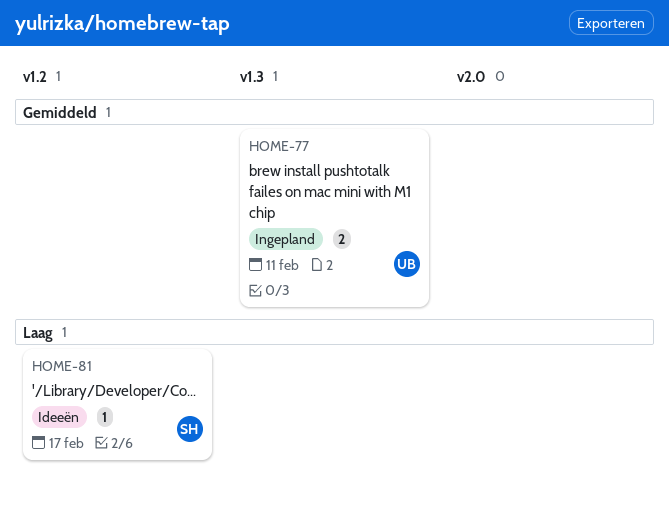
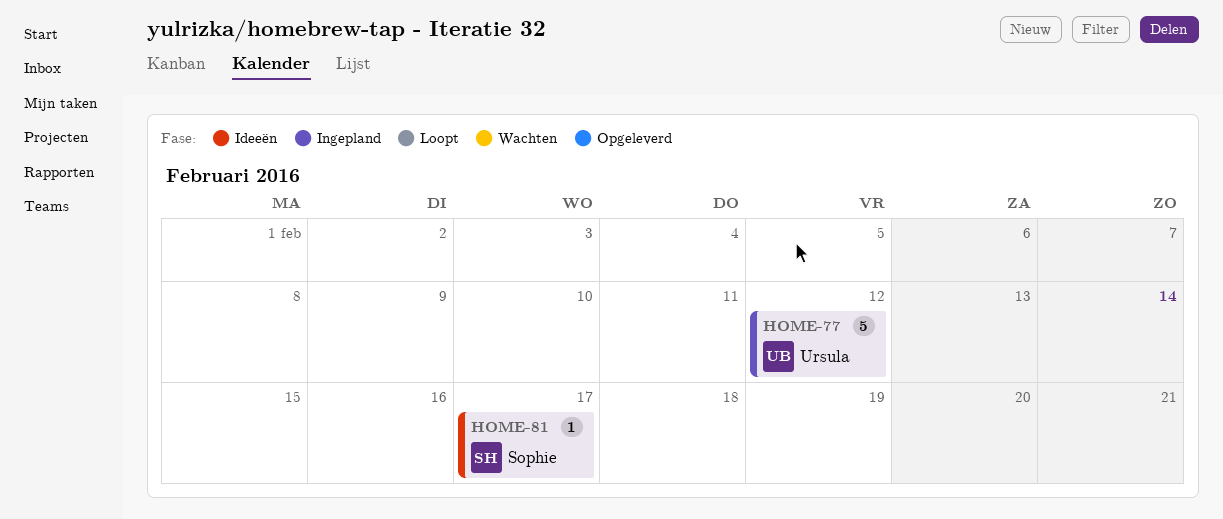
HOME-77, estimate: 2 -> 5
HOME-77, due: Feb 11 -> Feb 12

